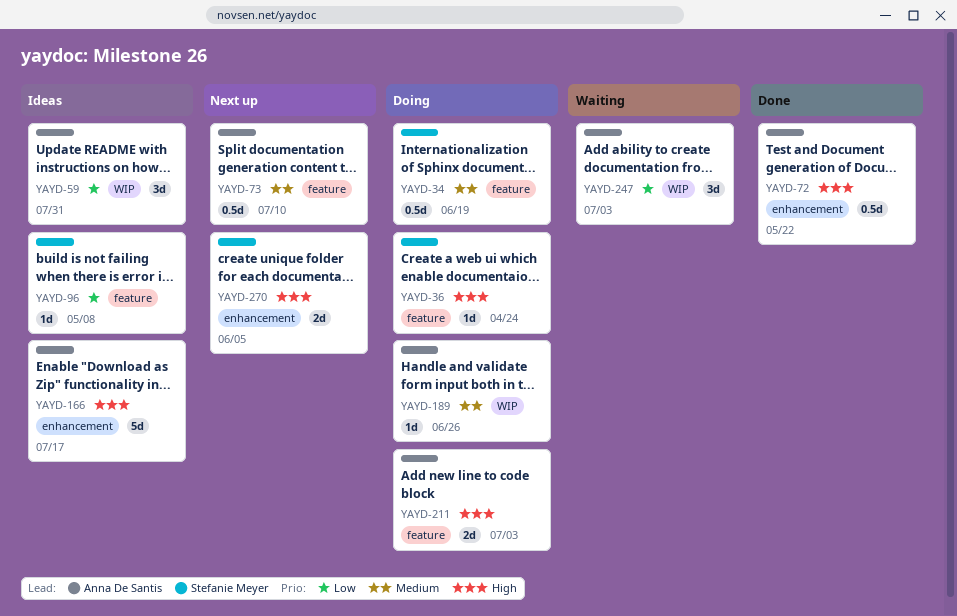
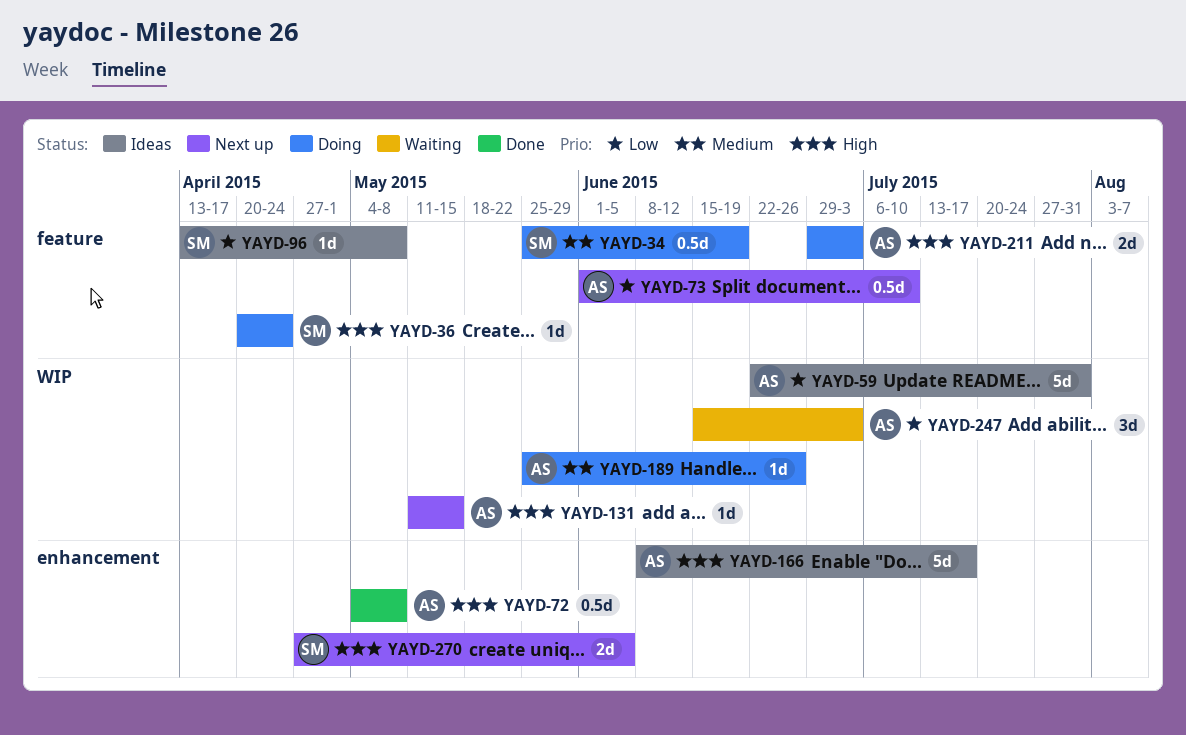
YAYD-59, estimate: 3d -> 5d
YAYD-72, due: May 22 -> May 8
YAYD-73, priority: Medium -> Low
YAYD-131: none -> present

